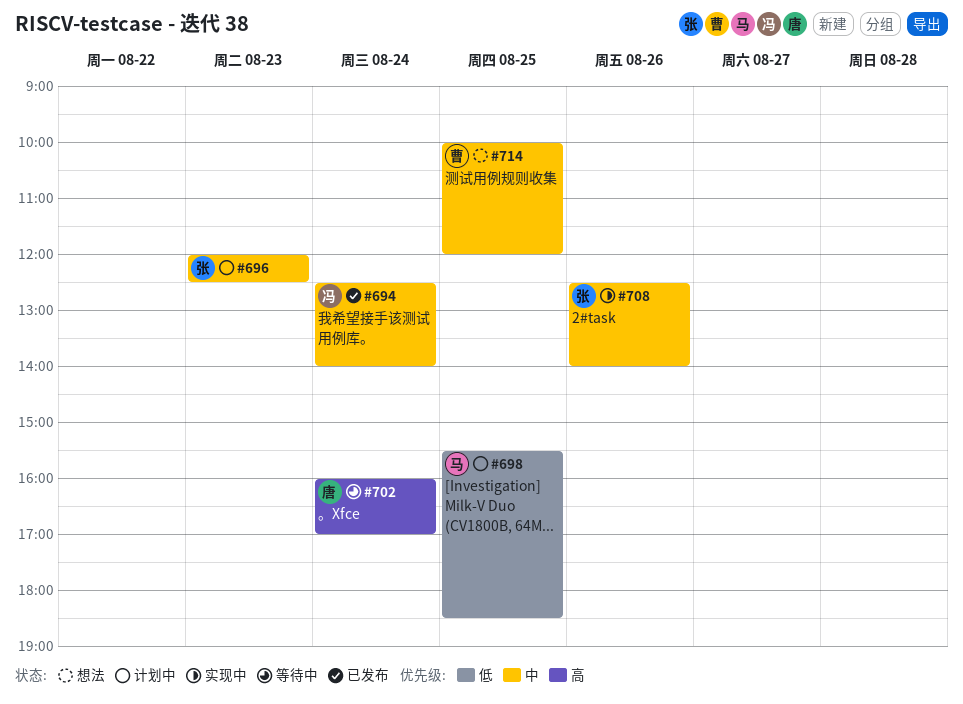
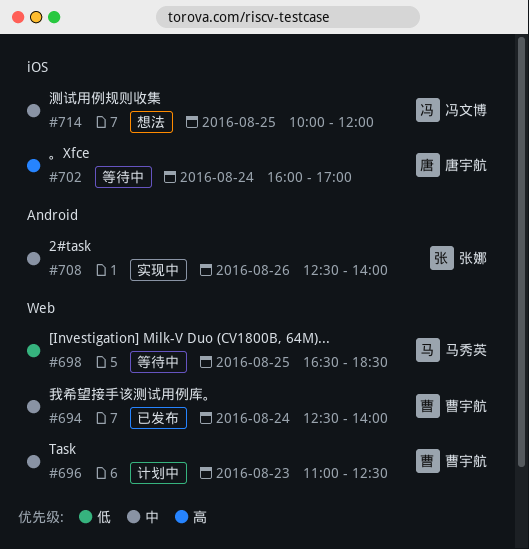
#694, owner: 冯文博 -> 曹宇航
#696, owner: 张娜 -> 曹宇航
#696, begins: 12:00 -> 11:00
#698, status: 计划中 -> 等待中
#698, begins: 15:30 -> 16:30
#714, owner: 曹宇航 -> 冯文博

